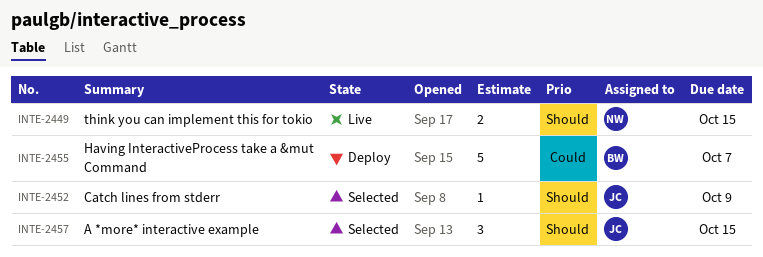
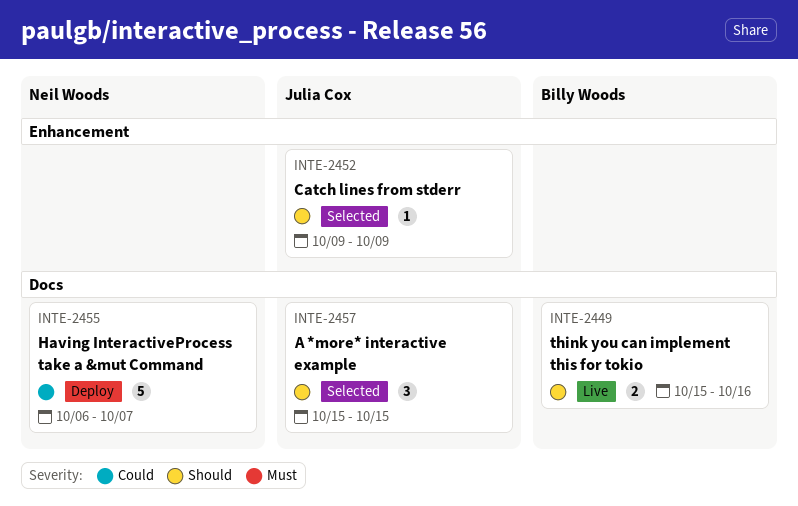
INTE-2449, owner: Neil Woods -> Billy Woods
INTE-2449, due: Oct 15 -> Oct 16
INTE-2455, owner: Billy Woods -> Neil Woods

